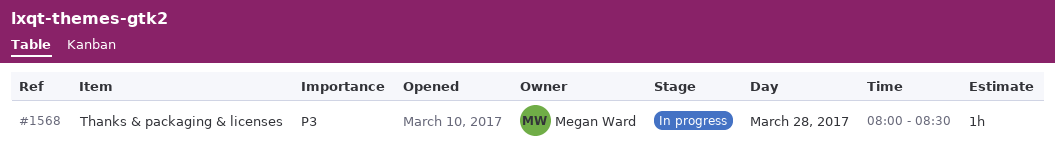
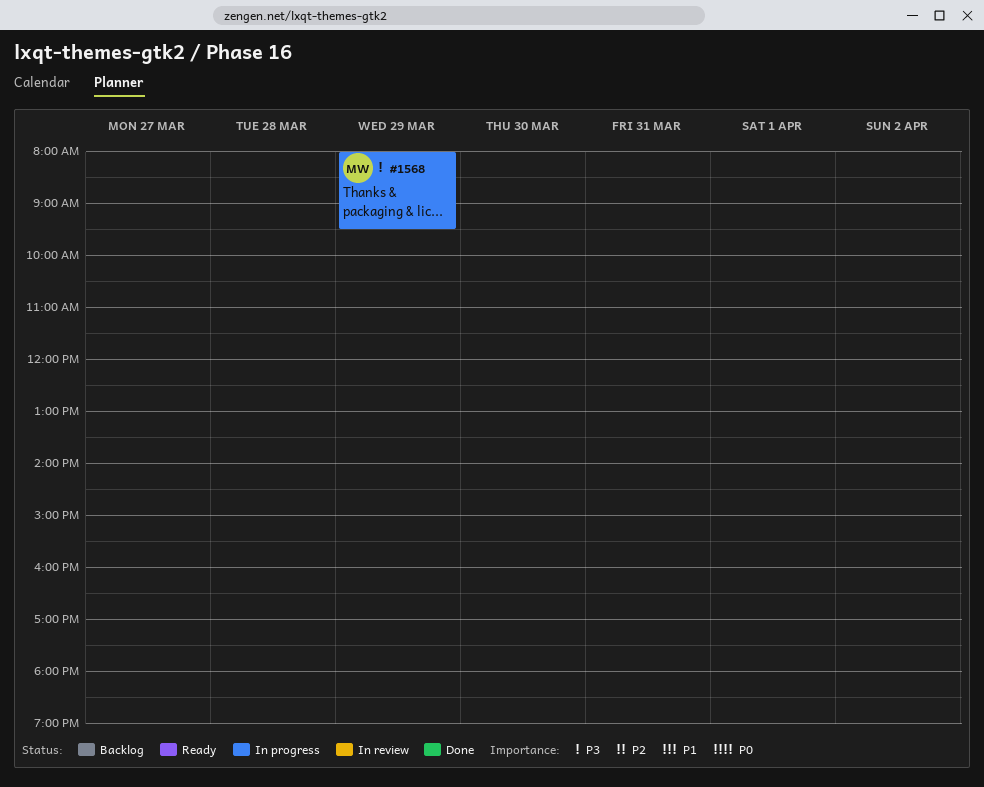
#1568, day: Mar 28 -> Mar 29
#1568, ends: 08:30 -> 09:30

